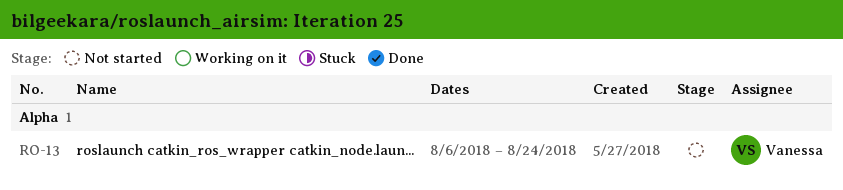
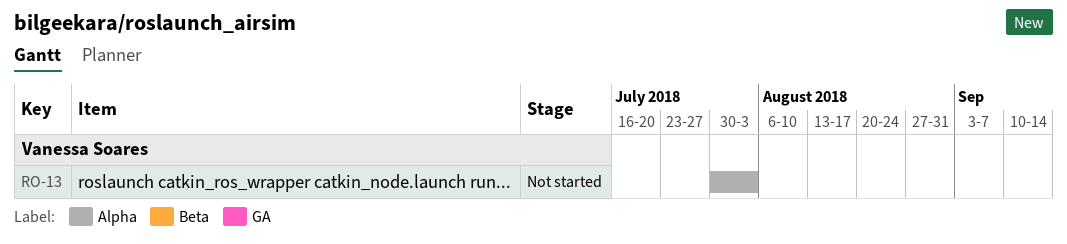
RO-13, start: Aug 6 -> Jul 30
RO-13, due: Aug 24 -> Aug 3

